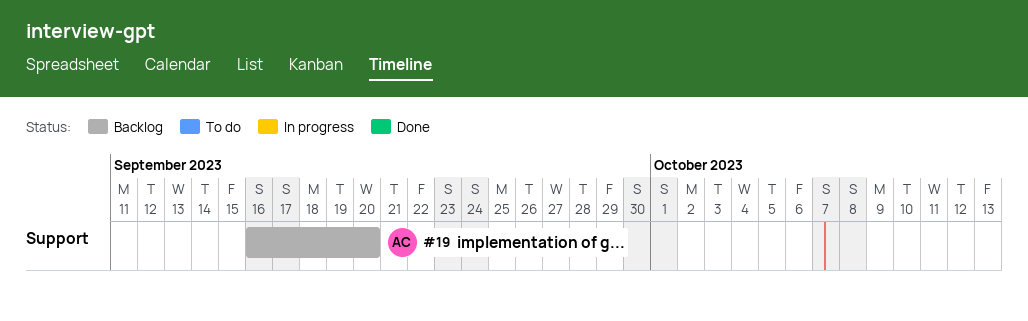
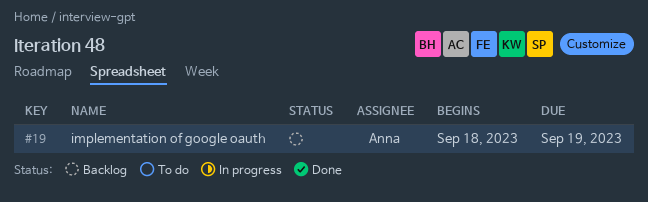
#19, start: Sep 16 -> Sep 18
#19, due: Sep 20 -> Sep 19

